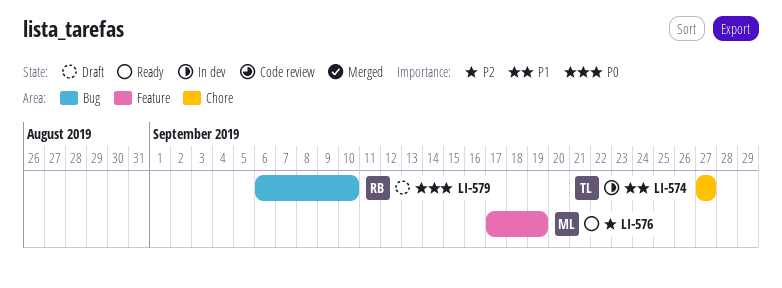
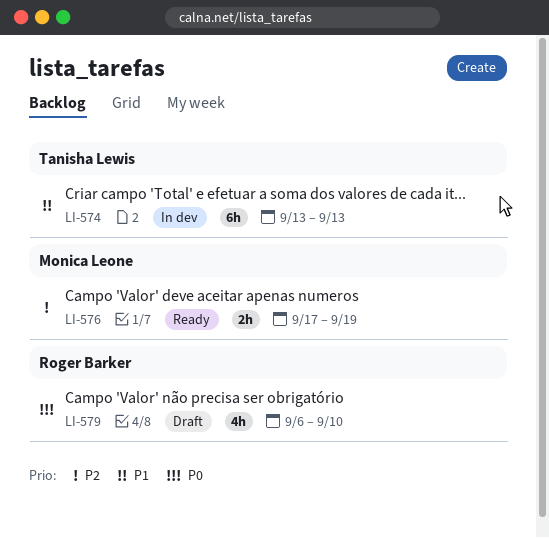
LI-574, start: Sep 27 -> Sep 13
LI-574, due: Sep 27 -> Sep 13

